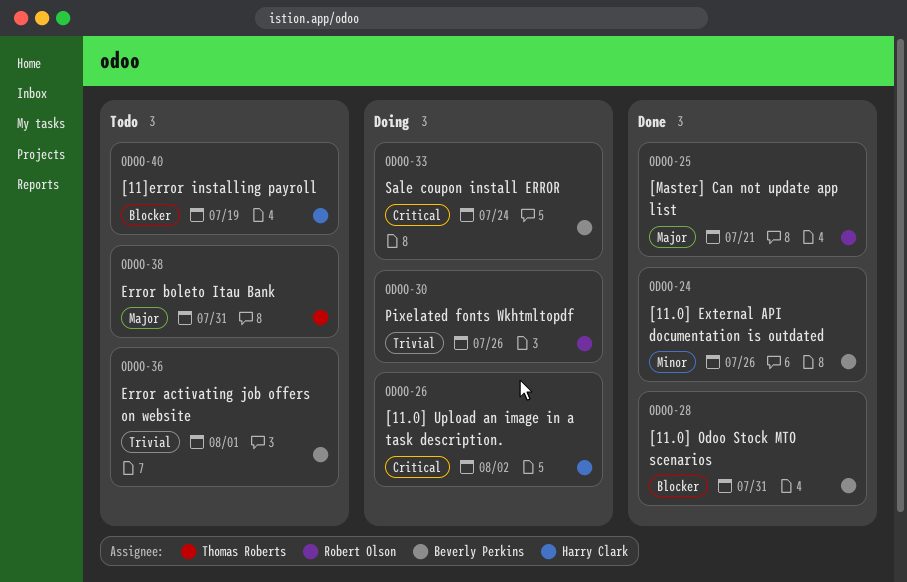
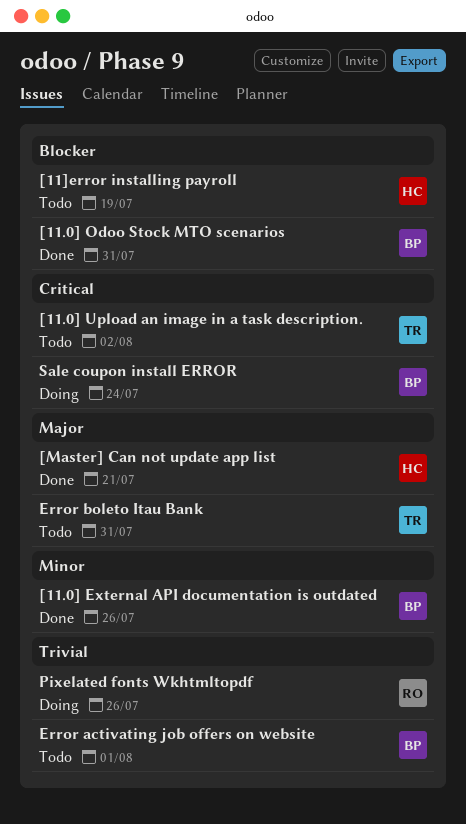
[11.0] Upload an image in a task description., status: Doing -> Todo
[11.0] Upload an image in a task description., owner: Harry Clark -> Thomas Roberts
[Master] Can not update app list, owner: Robert Olson -> Harry Clark

